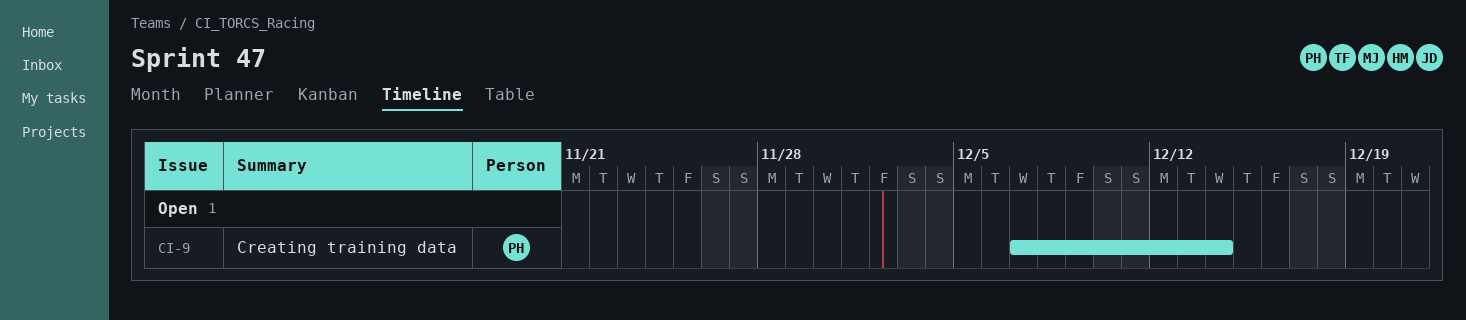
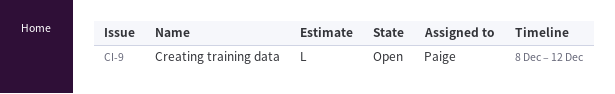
CI-9, start: Dec 7 -> Dec 8
CI-9, due: Dec 14 -> Dec 12

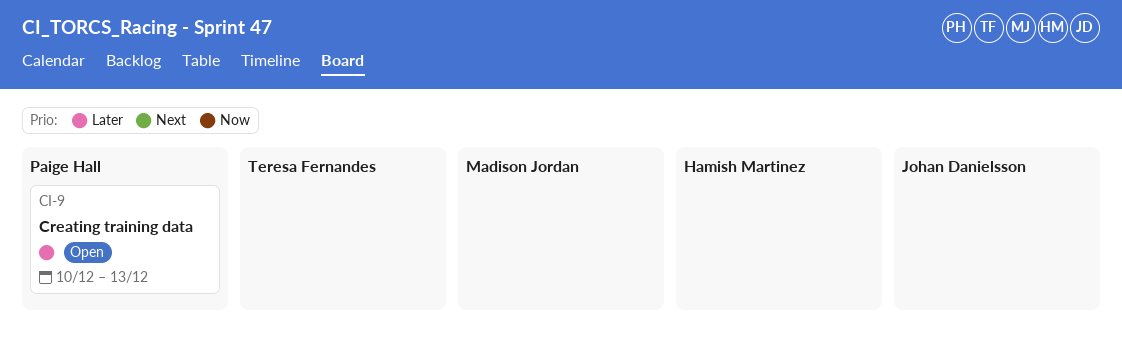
CI-9, start: Dec 8 -> Dec 10
CI-9, due: Dec 12 -> Dec 13

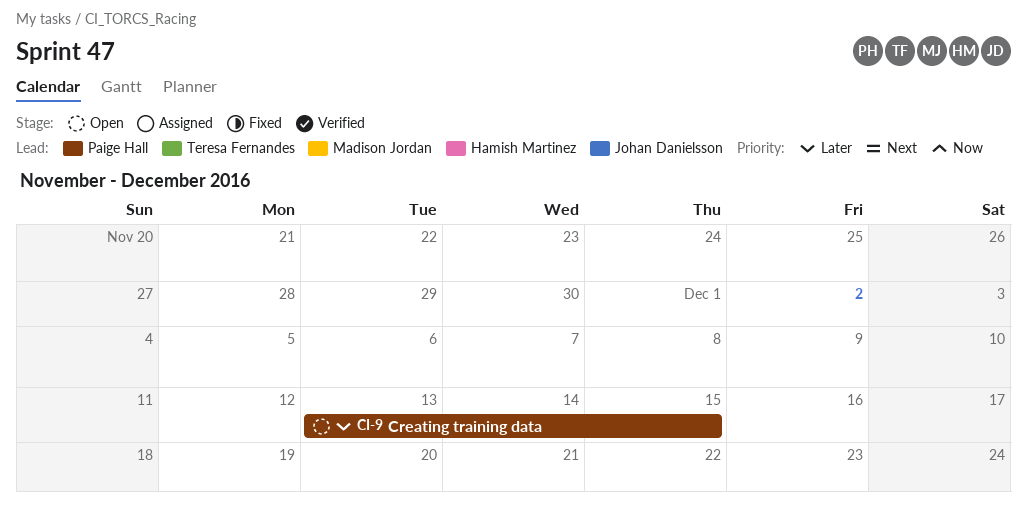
CI-9, start: Dec 10 -> Dec 13
CI-9, due: Dec 13 -> Dec 15

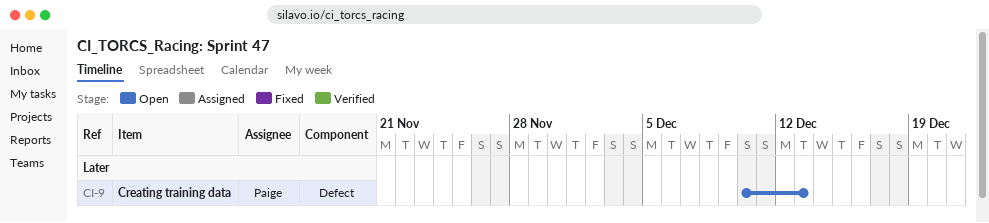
CI-9, start: Dec 13 -> Dec 10
CI-9, due: Dec 15 -> Dec 13

